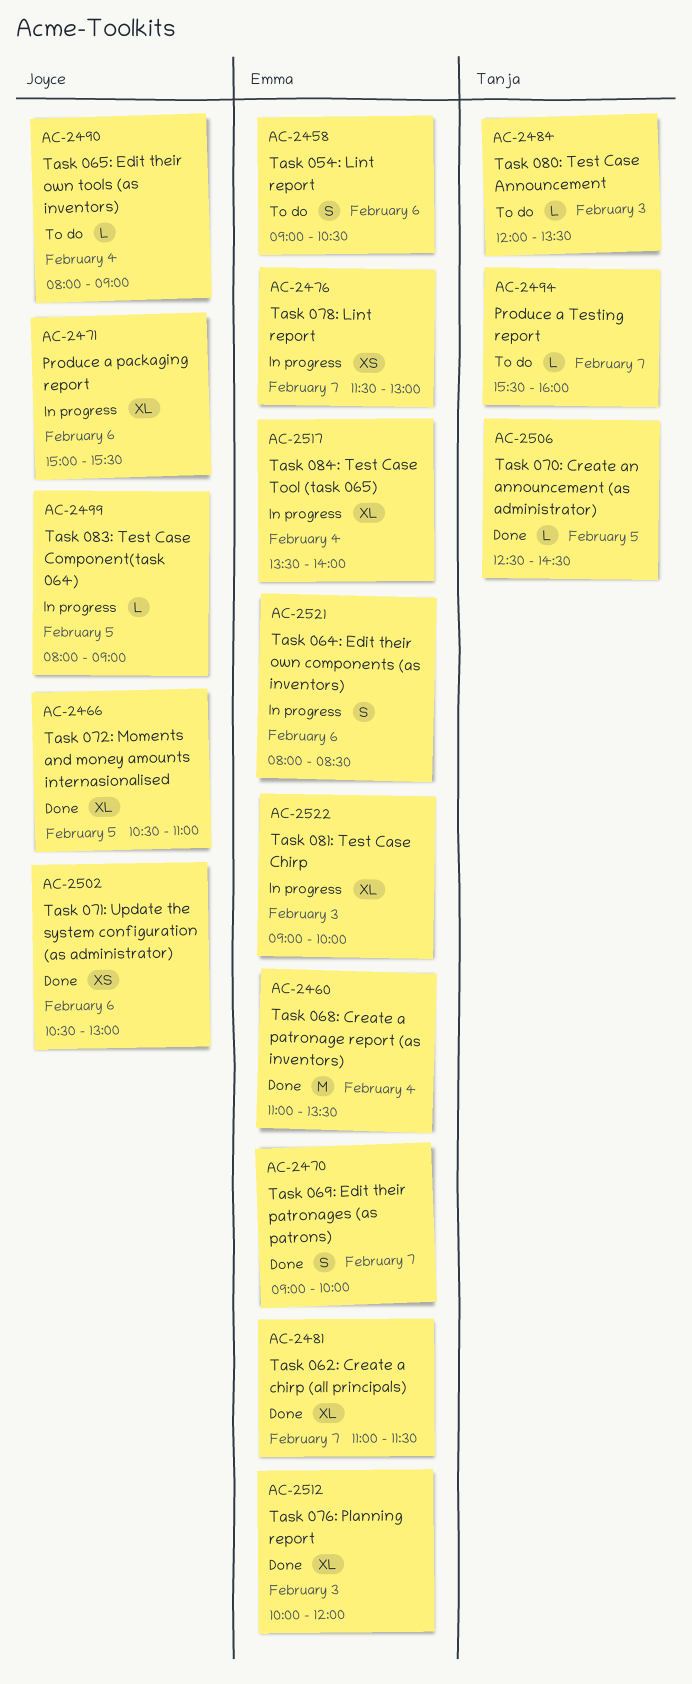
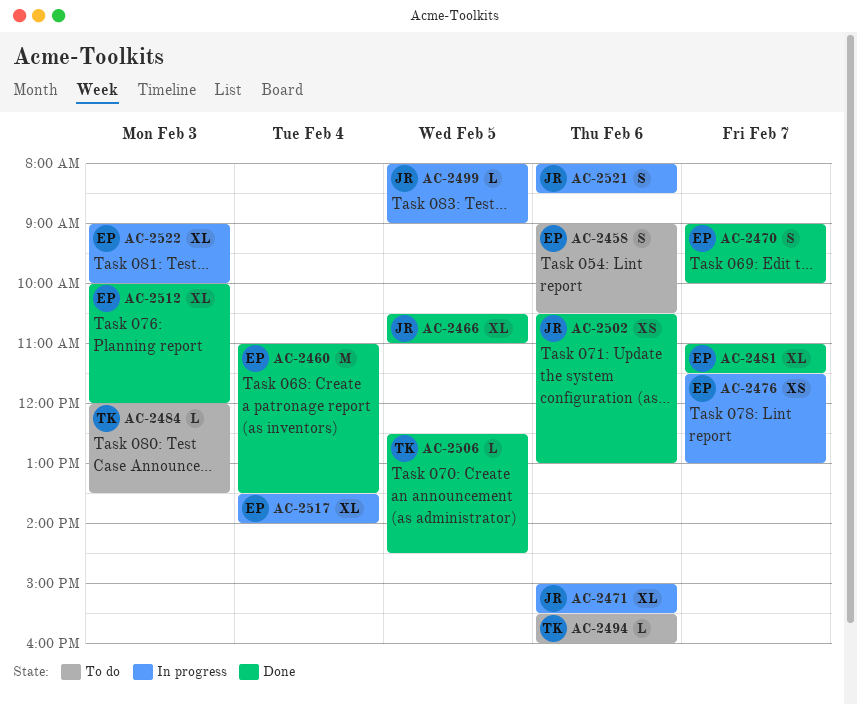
AC-2490: present -> none
AC-2494, day: Feb 7 -> Feb 6
AC-2521, owner: Emma -> Joyce

